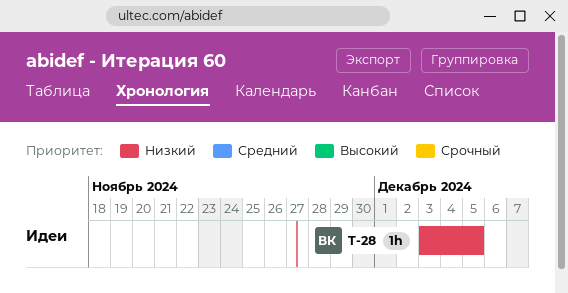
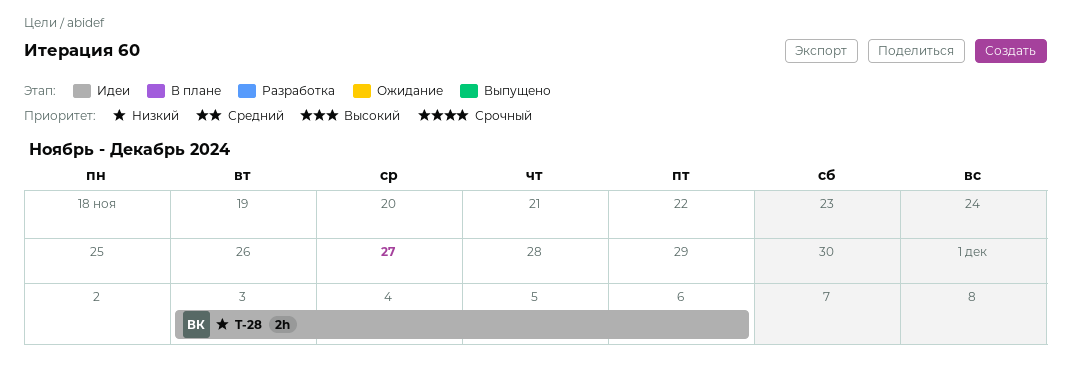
T-28, estimate: 1h -> 2h
T-28, due: Dec 5 -> Dec 6

